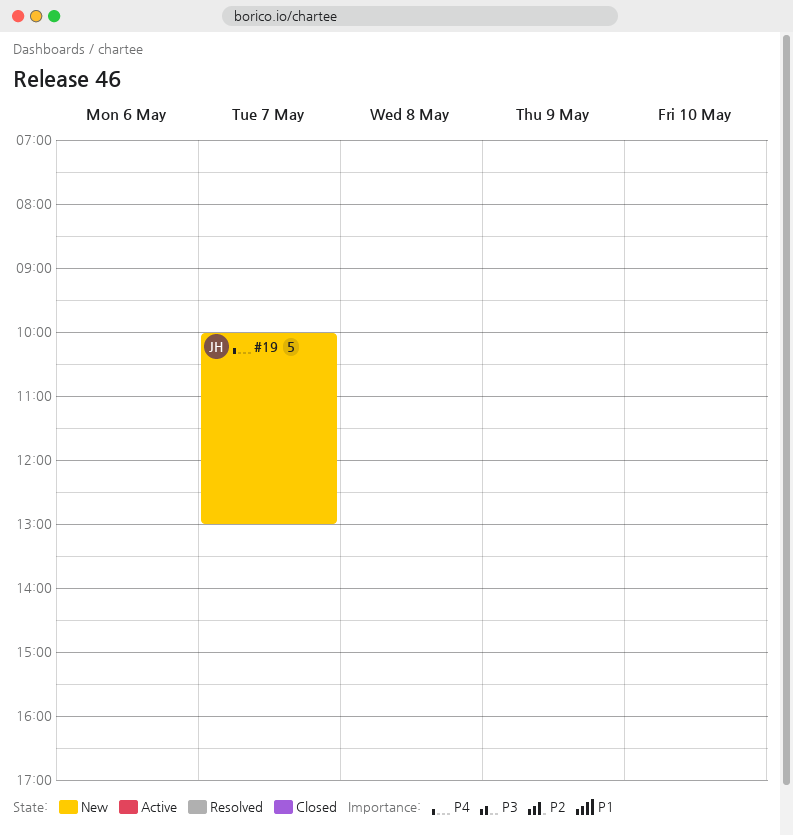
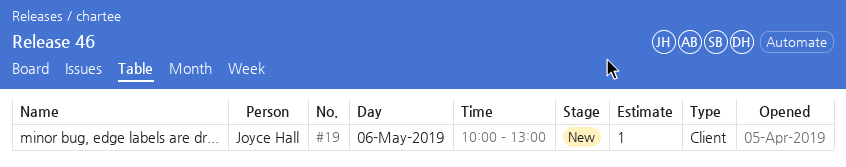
#19, estimate: 5 -> 1
#19, day: May 7 -> May 6

